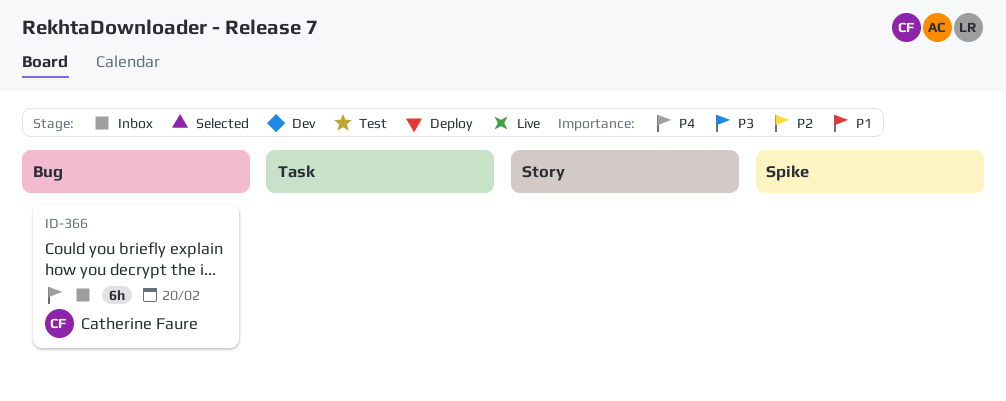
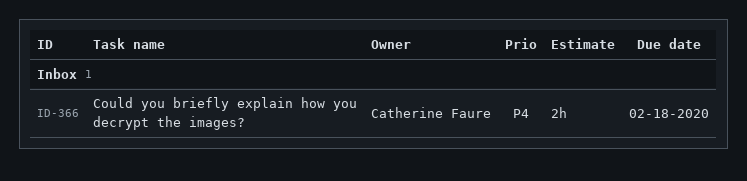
ID-366, estimate: 6h -> 2h
ID-366, due: Feb 20 -> Feb 18

